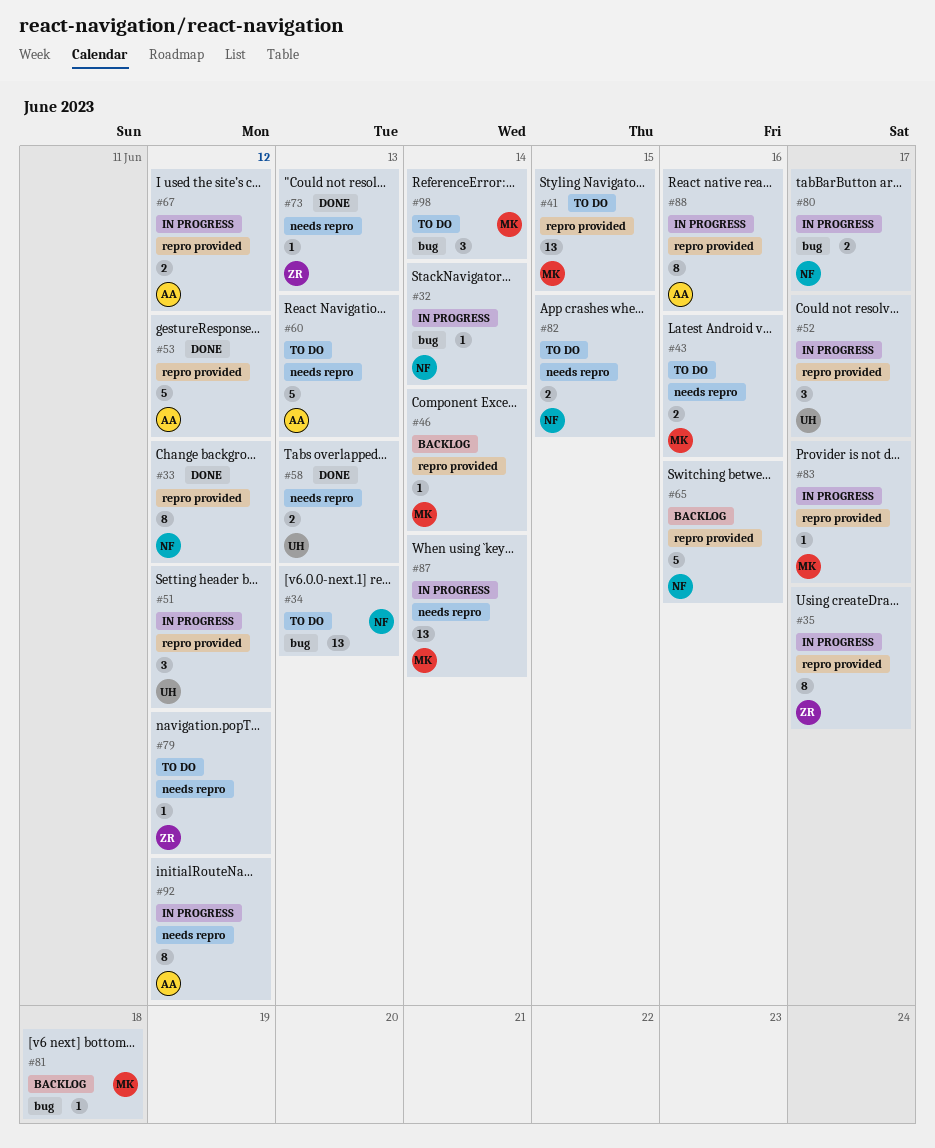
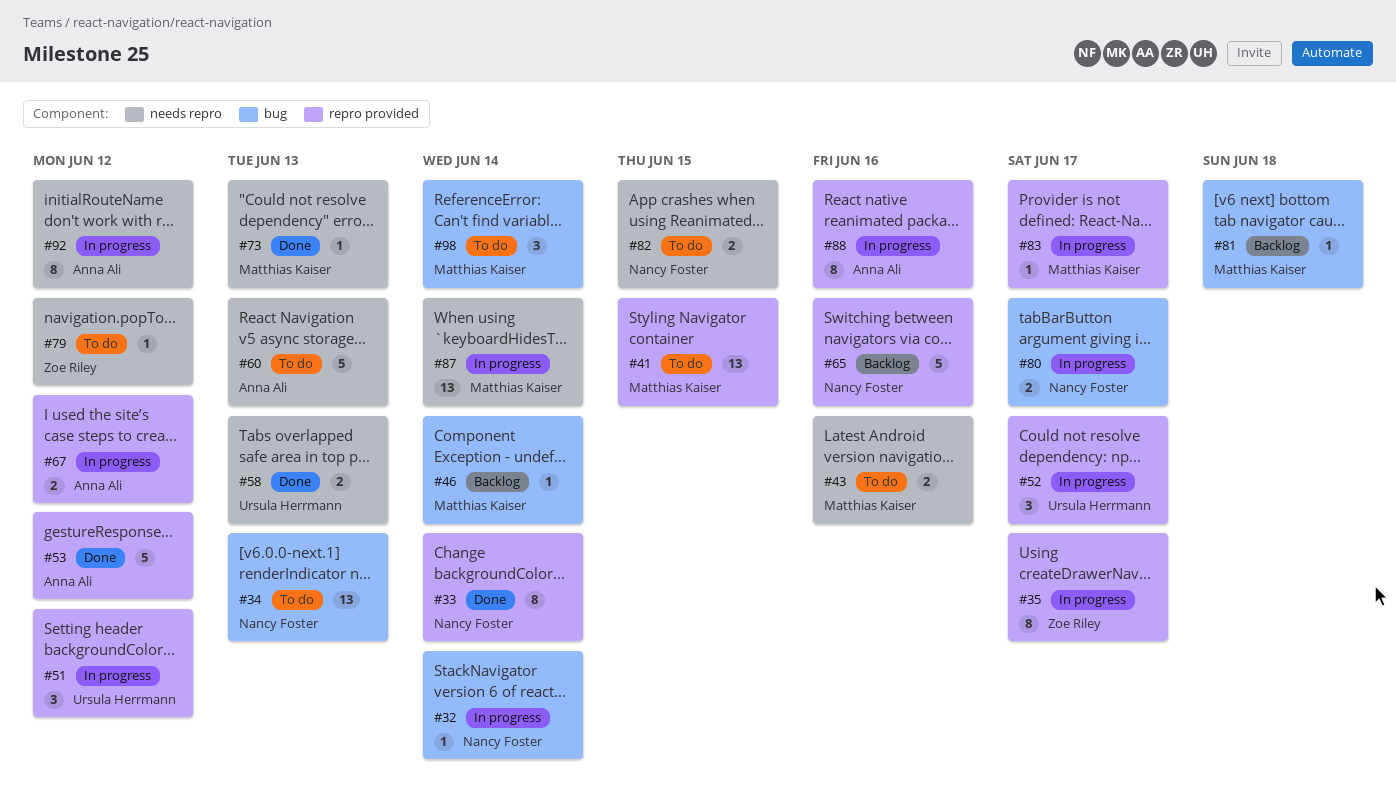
#33, due: Jun 12 -> Jun 14
#46, label: repro provided -> bug
#73, owner: Zoe Riley -> Matthias Kaiser

